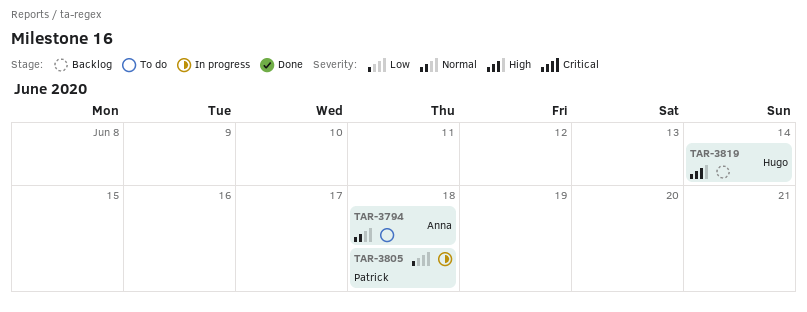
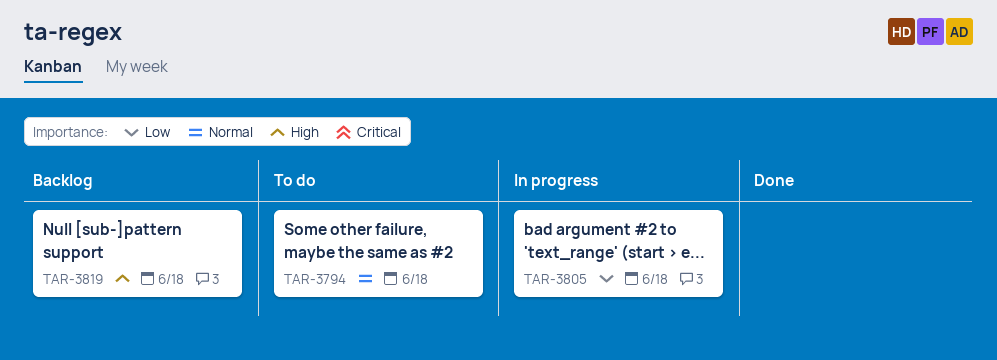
TAR-3819, due: Jun 14 -> Jun 18

